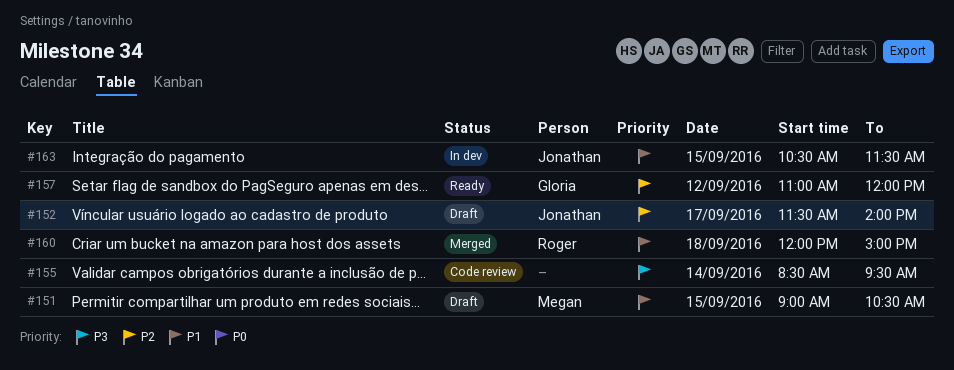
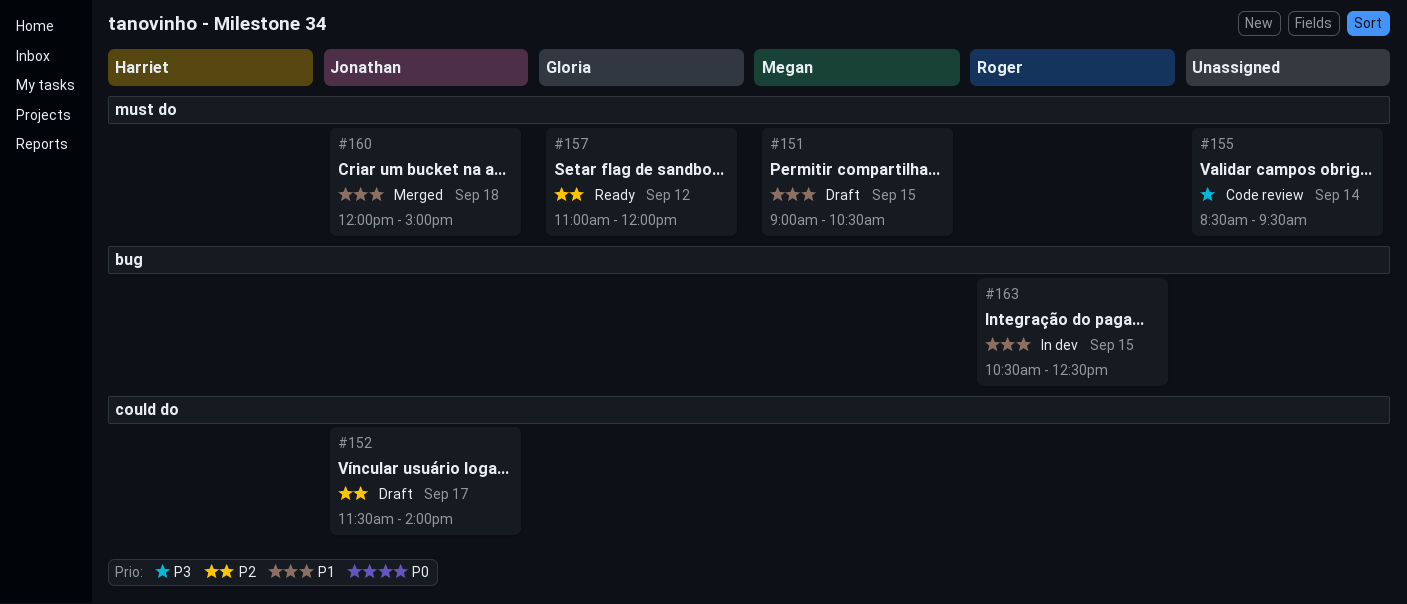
#160, owner: Roger -> Jonathan
#163, owner: Jonathan -> Roger
#163, ends: 11:30 -> 12:30

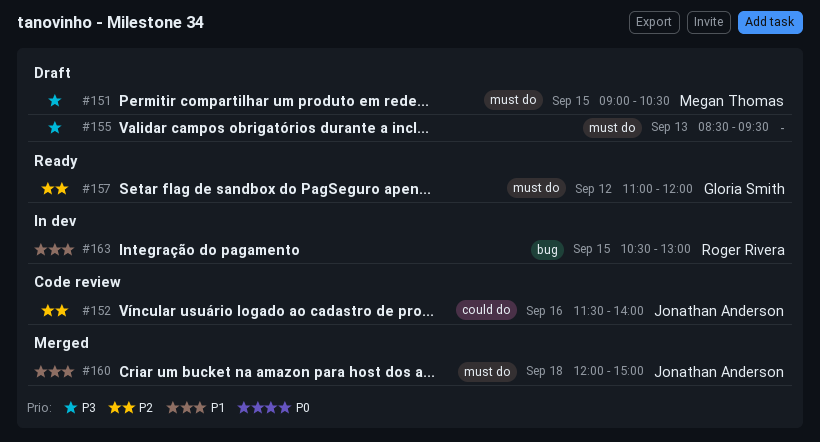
#151, priority: P1 -> P3
#152, status: Draft -> Code review
#152, day: Sep 17 -> Sep 16
#155, status: Code review -> Draft
#155, day: Sep 14 -> Sep 13
#163, ends: 12:30 -> 13:00

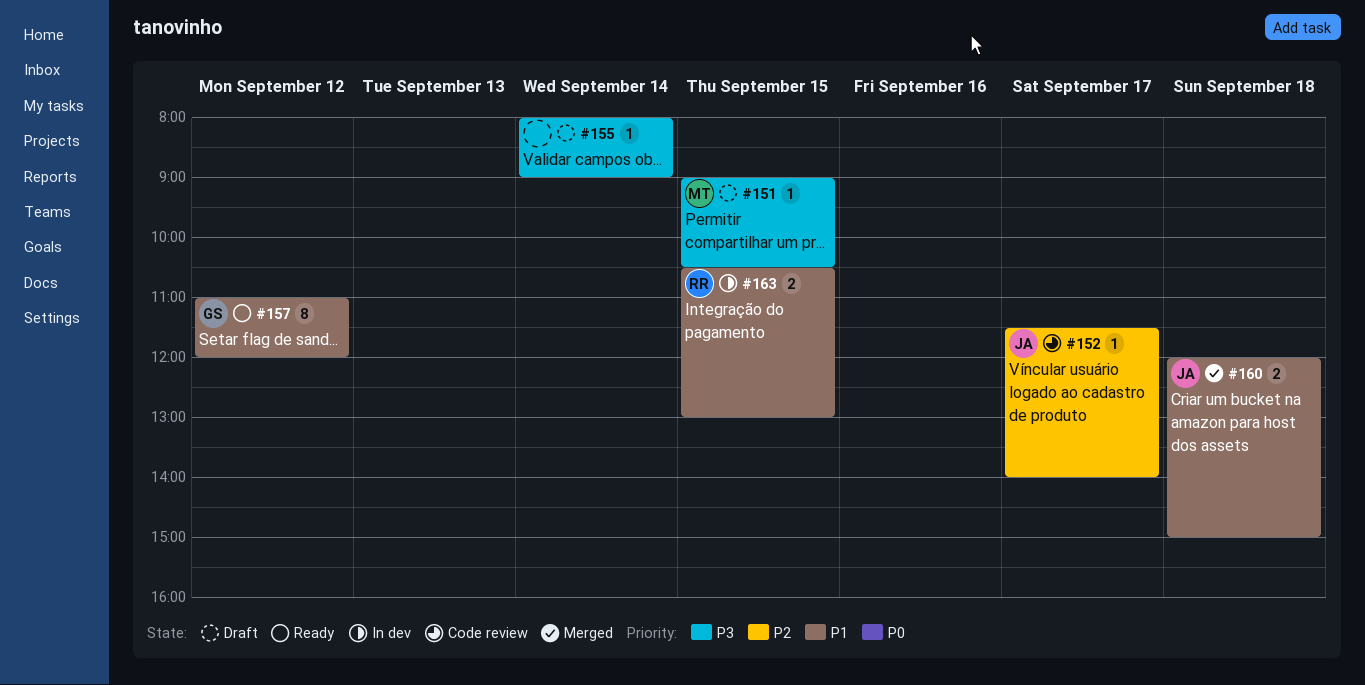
#152, day: Sep 16 -> Sep 17
#155, day: Sep 13 -> Sep 14
#155, begins: 08:30 -> 08:00
#155, ends: 09:30 -> 09:00
#157, priority: P2 -> P1

